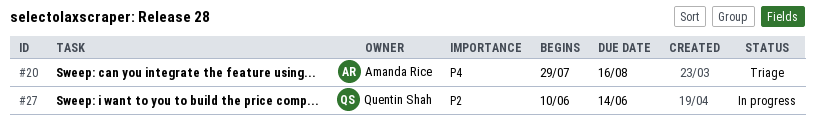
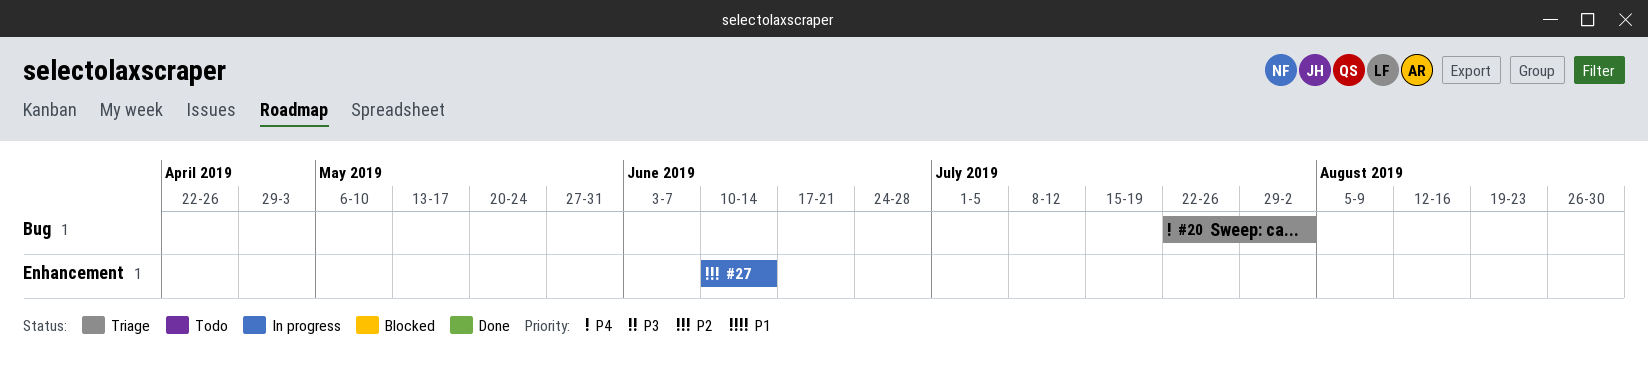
#20, start: Jul 29 -> Jul 22
#20, due: Aug 16 -> Aug 2

